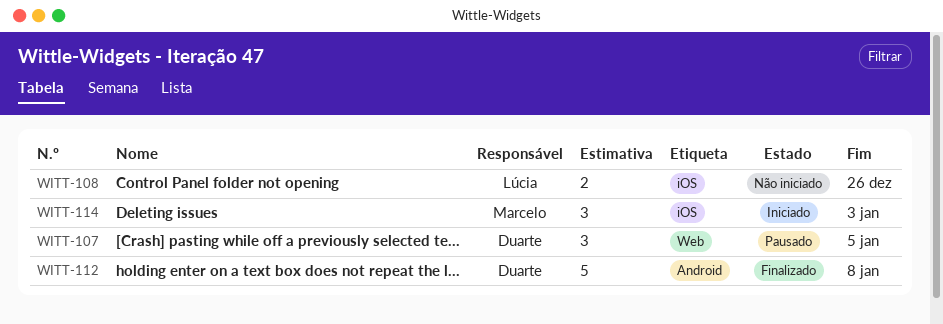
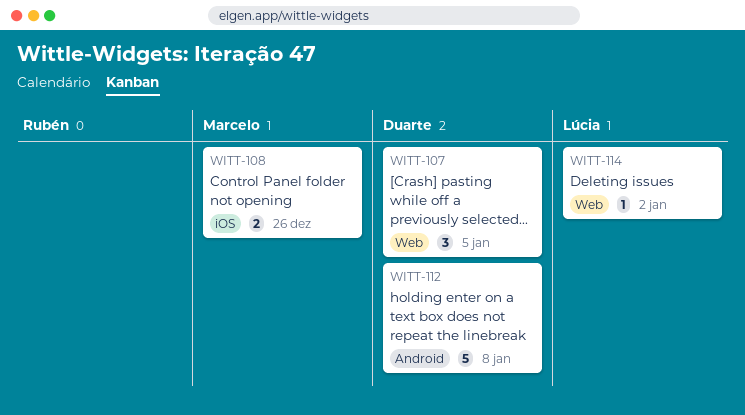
WITT-108, owner: Lúcia -> Marcelo
WITT-114, owner: Marcelo -> Lúcia
WITT-114, label: iOS -> Web
WITT-114, estimate: 3 -> 1
WITT-114, due: Jan 3 -> Jan 2

